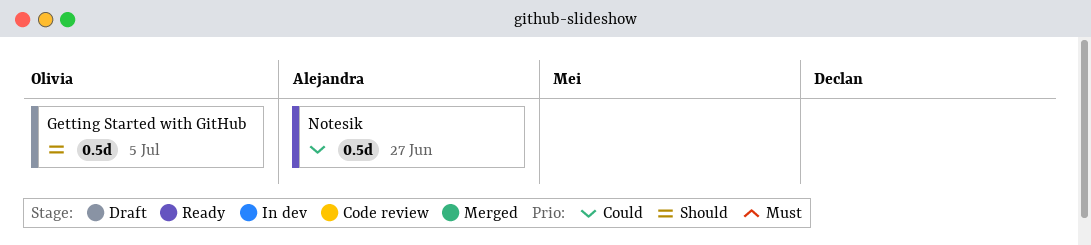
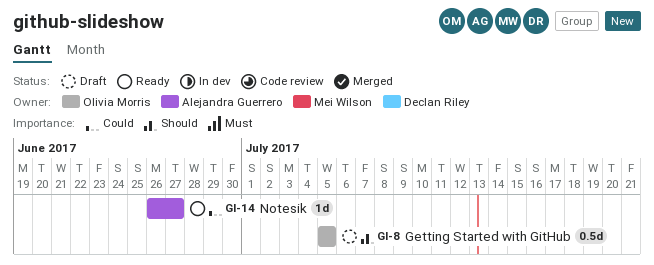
Notesik, estimate: 0.5d -> 1d

